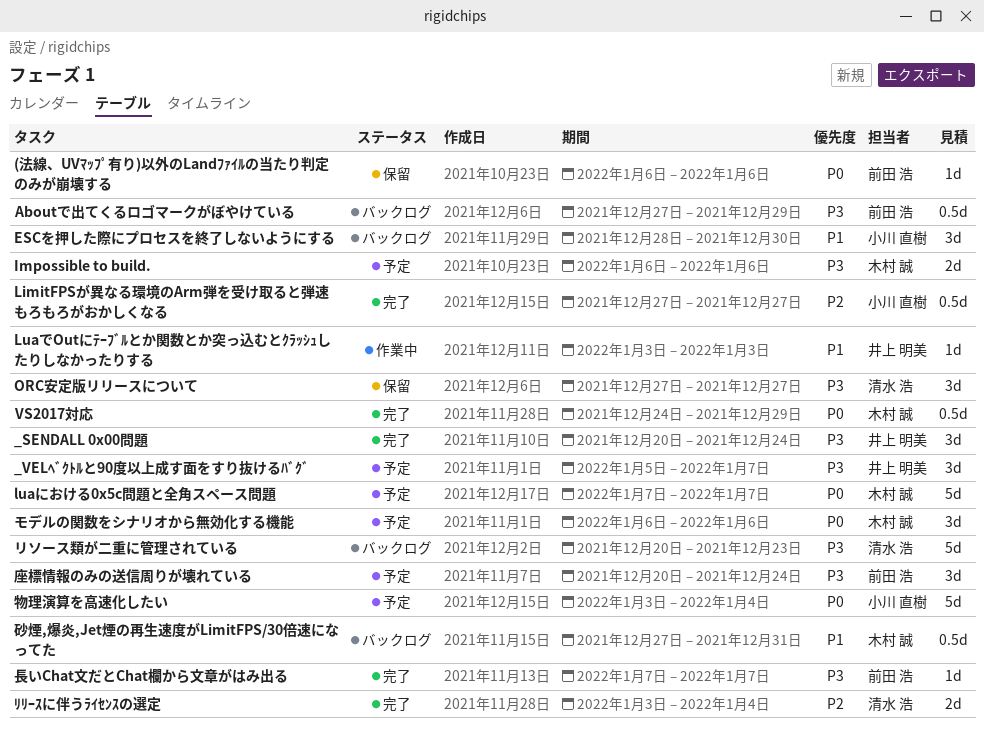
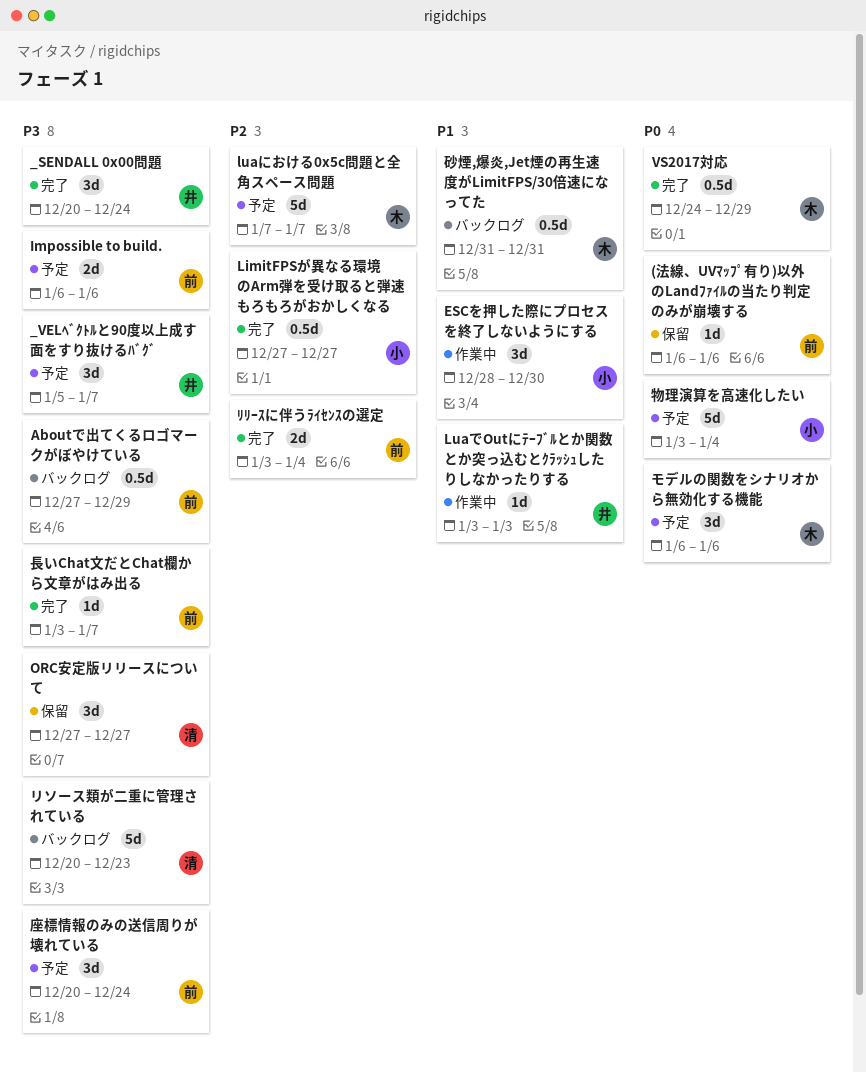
ESCを押した際にプロセスを終了しないようにする, status: バックログ -> 作業中
Impossible to build., owner: 木村 誠 -> 前田 浩
luaにおける0x5c問題と全角スペース問題, priority: P0 -> P2
砂煙,爆炎,Jet煙の再生速度がLimitFPS/30倍速になってた, start: Dec 27 -> Dec 31
長いChat文だとChat欄から文章がはみ出る, start: Jan 7 -> Jan 3
ﾘﾘｰｽに伴うﾗｲｾﾝｽの選定, owner: 清水 浩 -> 前田 浩

